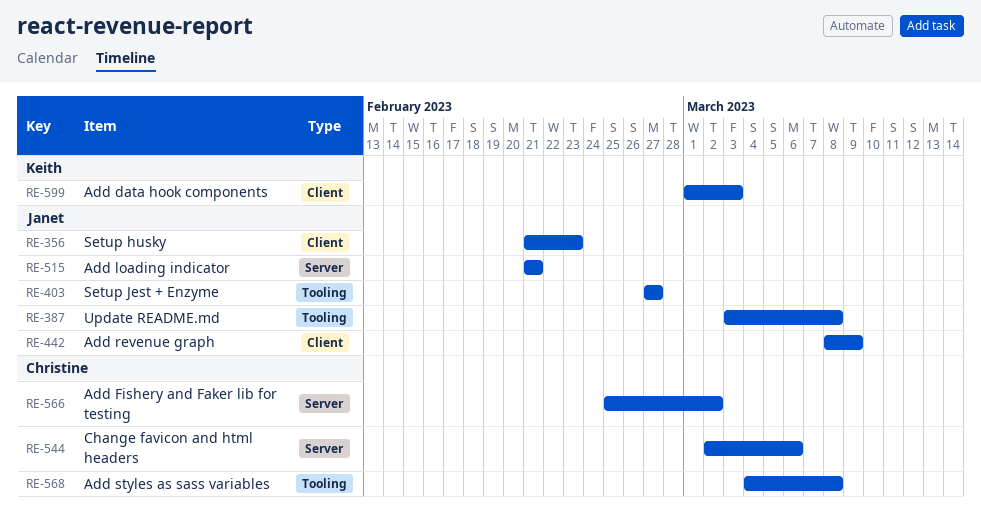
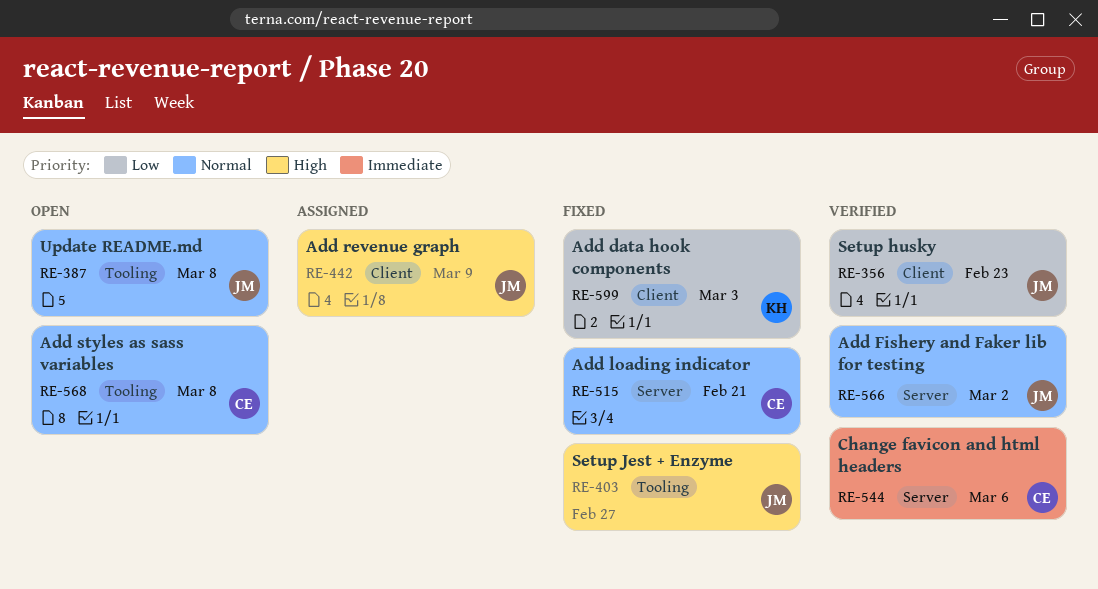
RE-515, owner: Janet -> Christine
RE-566, owner: Christine -> Janet

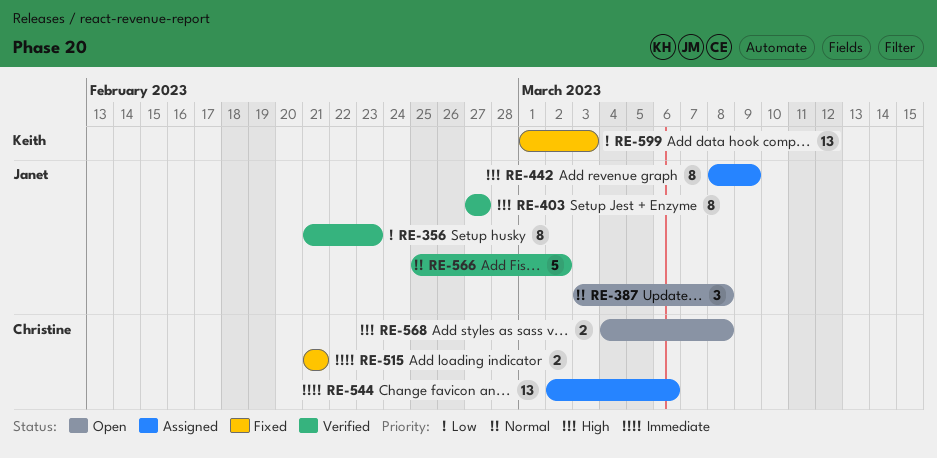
RE-403, status: Fixed -> Verified
RE-515, priority: Normal -> Immediate
RE-544, status: Verified -> Assigned
RE-568, priority: Normal -> High

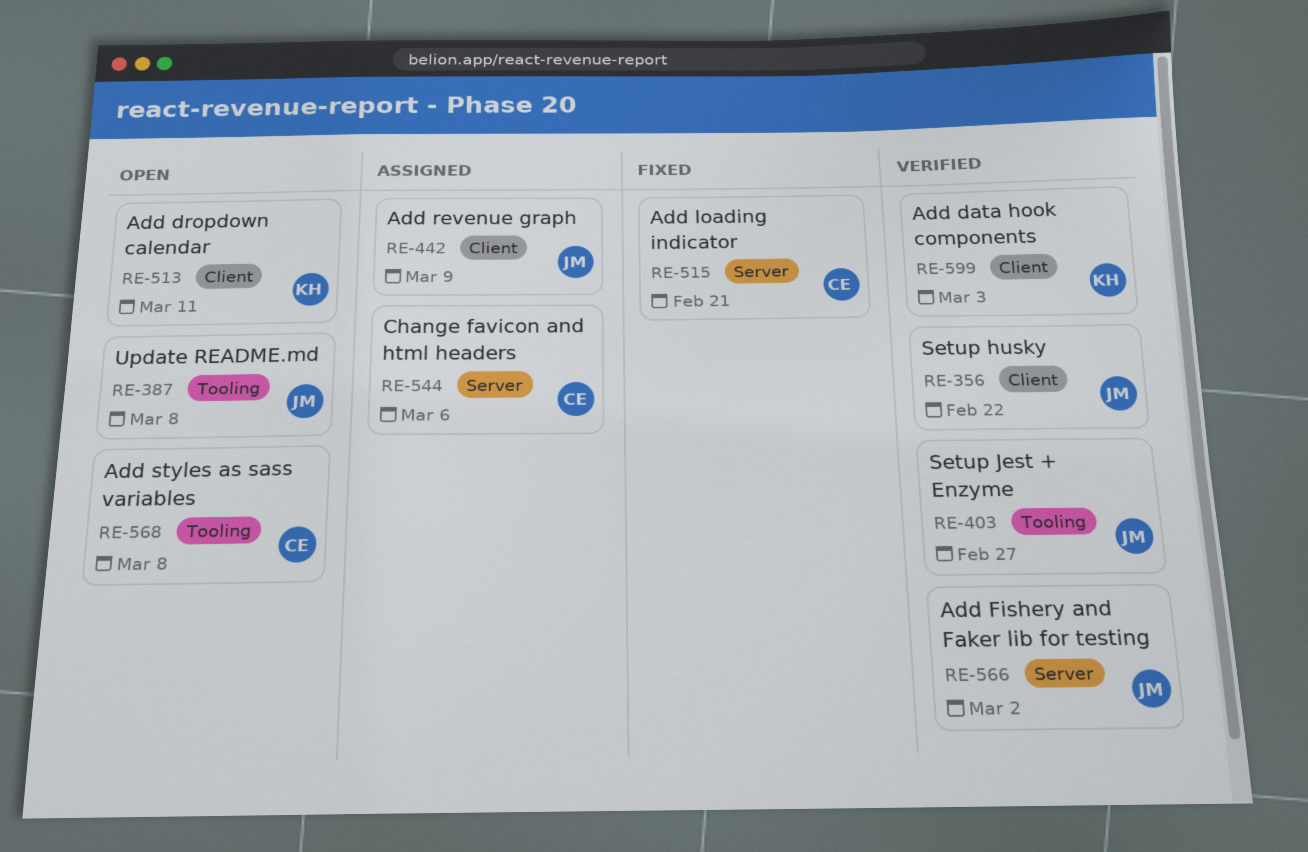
RE-356, due: Feb 23 -> Feb 22
RE-513: none -> present
RE-599, status: Fixed -> Verified

